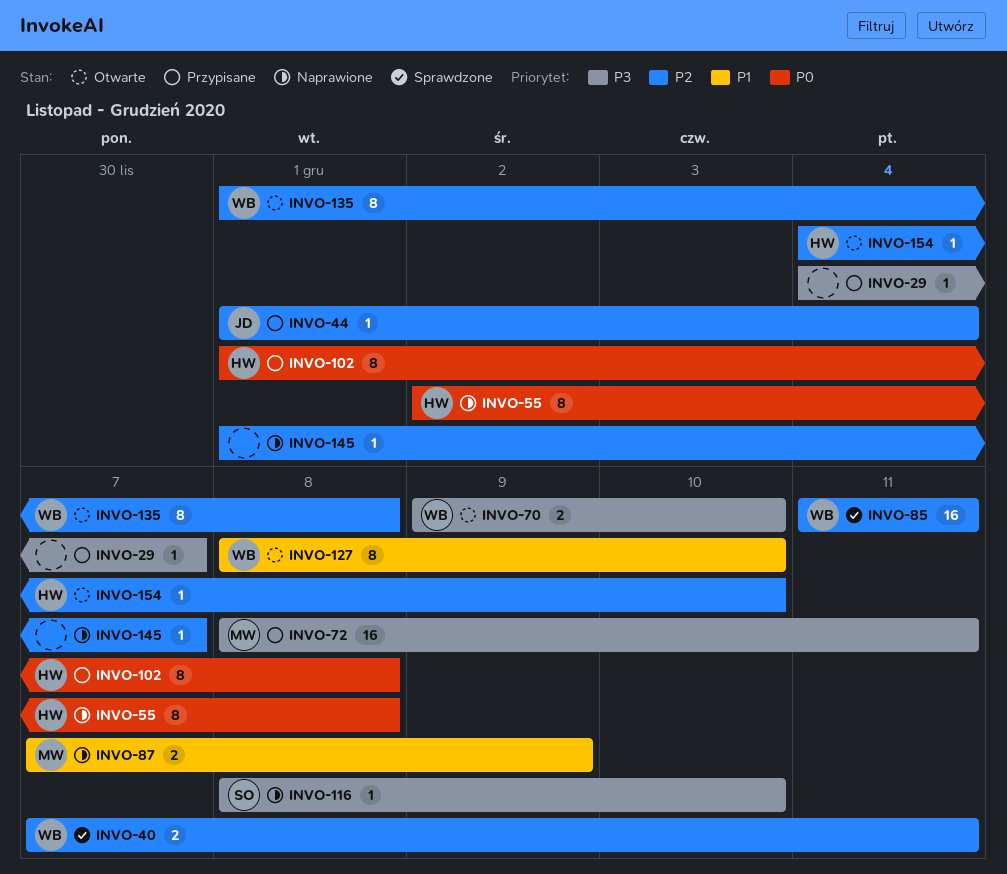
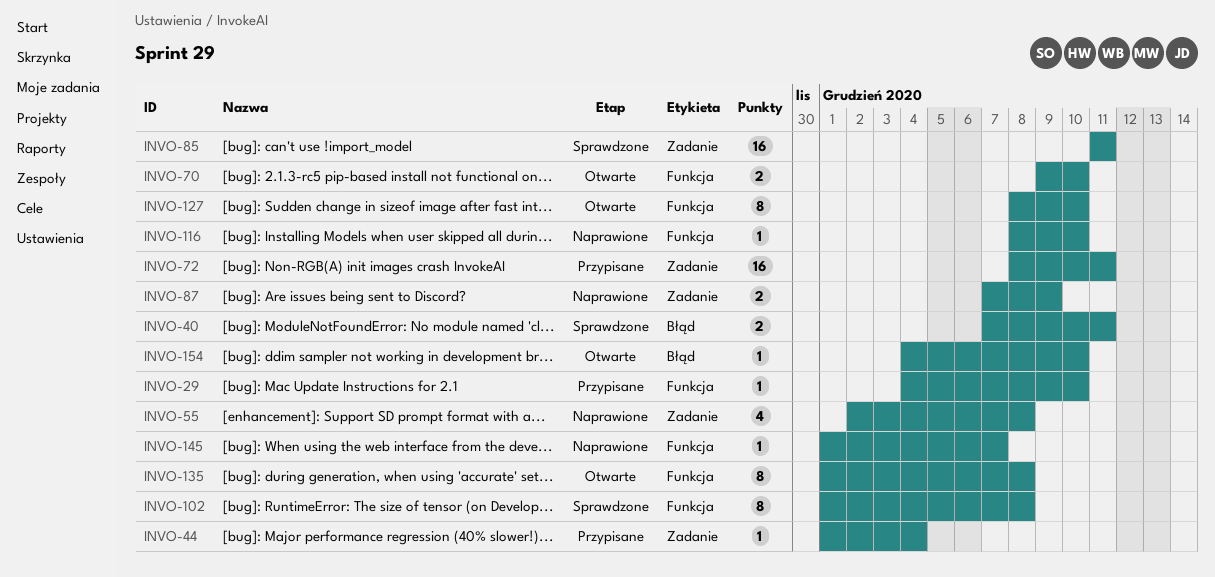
INVO-29, due: Dec 7 -> Dec 10
INVO-55, estimate: 8 -> 4
INVO-102, status: Przypisane -> Sprawdzone

